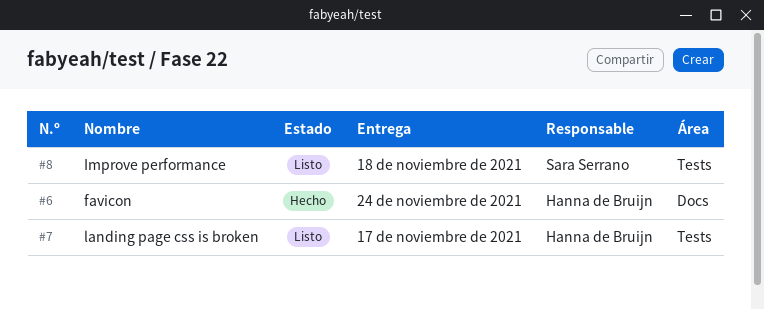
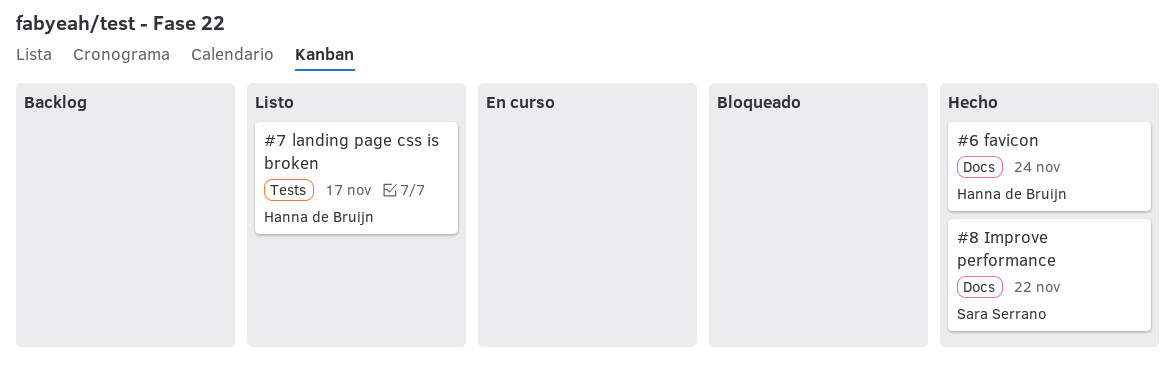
#8, status: Listo -> Hecho
#8, label: Tests -> Docs
#8, due: Nov 18 -> Nov 22

